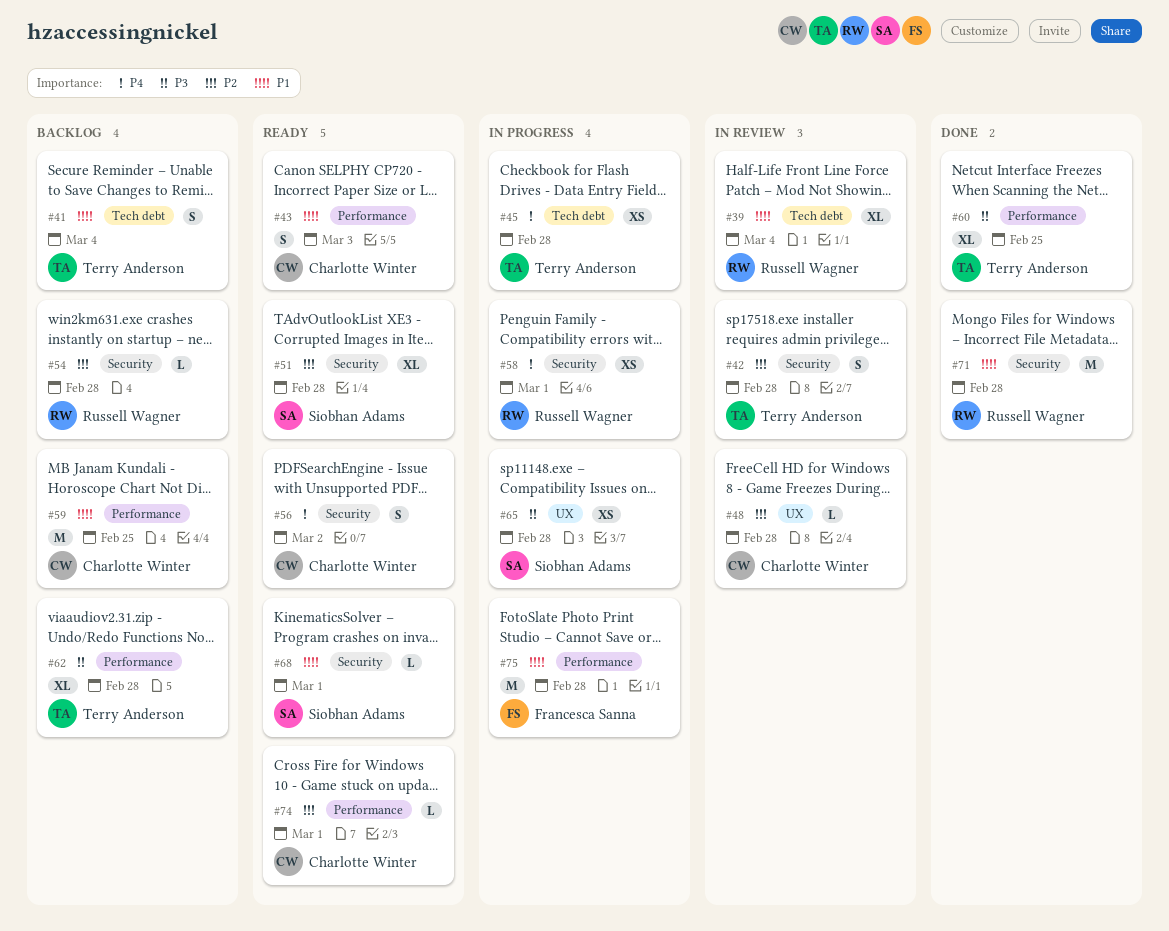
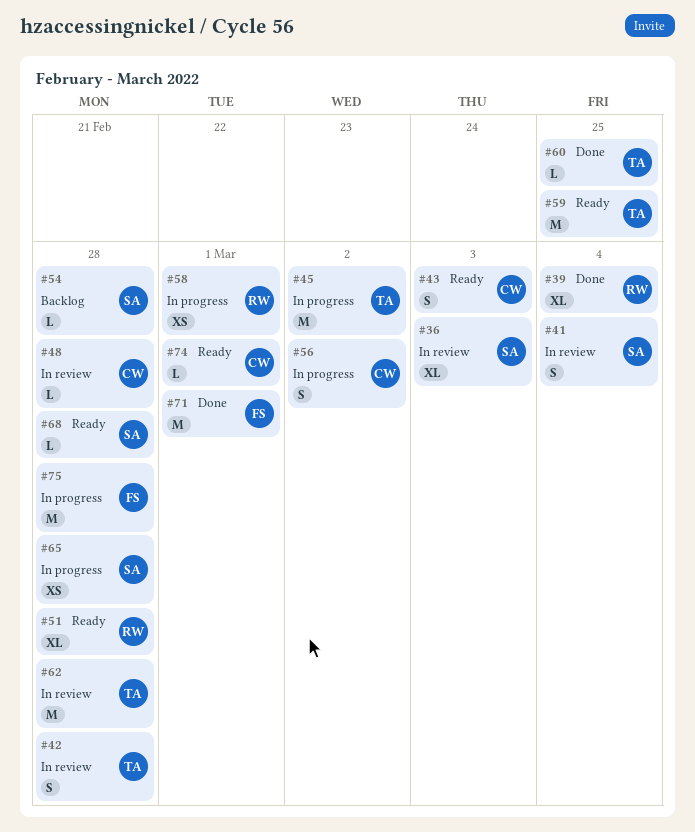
#36: none -> present
#39, status: In review -> Done
#41, status: Backlog -> In review
#41, owner: Terry Anderson -> Siobhan Adams
#45, estimate: XS -> M
#45, due: Feb 28 -> Mar 2
#51, owner: Siobhan Adams -> Russell Wagner
#54, owner: Russell Wagner -> Siobhan Adams
#56, status: Ready -> In progress
#59, status: Backlog -> Ready
#59, owner: Charlotte Winter -> Terry Anderson
#60, estimate: XL -> L
#62, status: Backlog -> In review
#62, estimate: XL -> M
#68, due: Mar 1 -> Feb 28
#71, owner: Russell Wagner -> Francesca Sanna
#71, due: Feb 28 -> Mar 1

